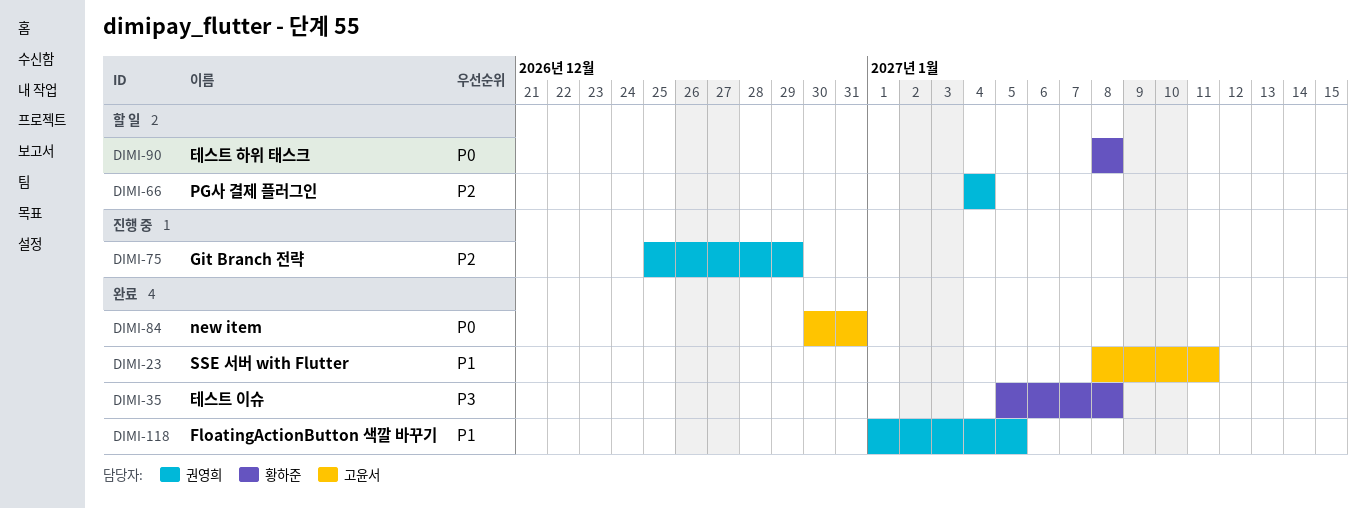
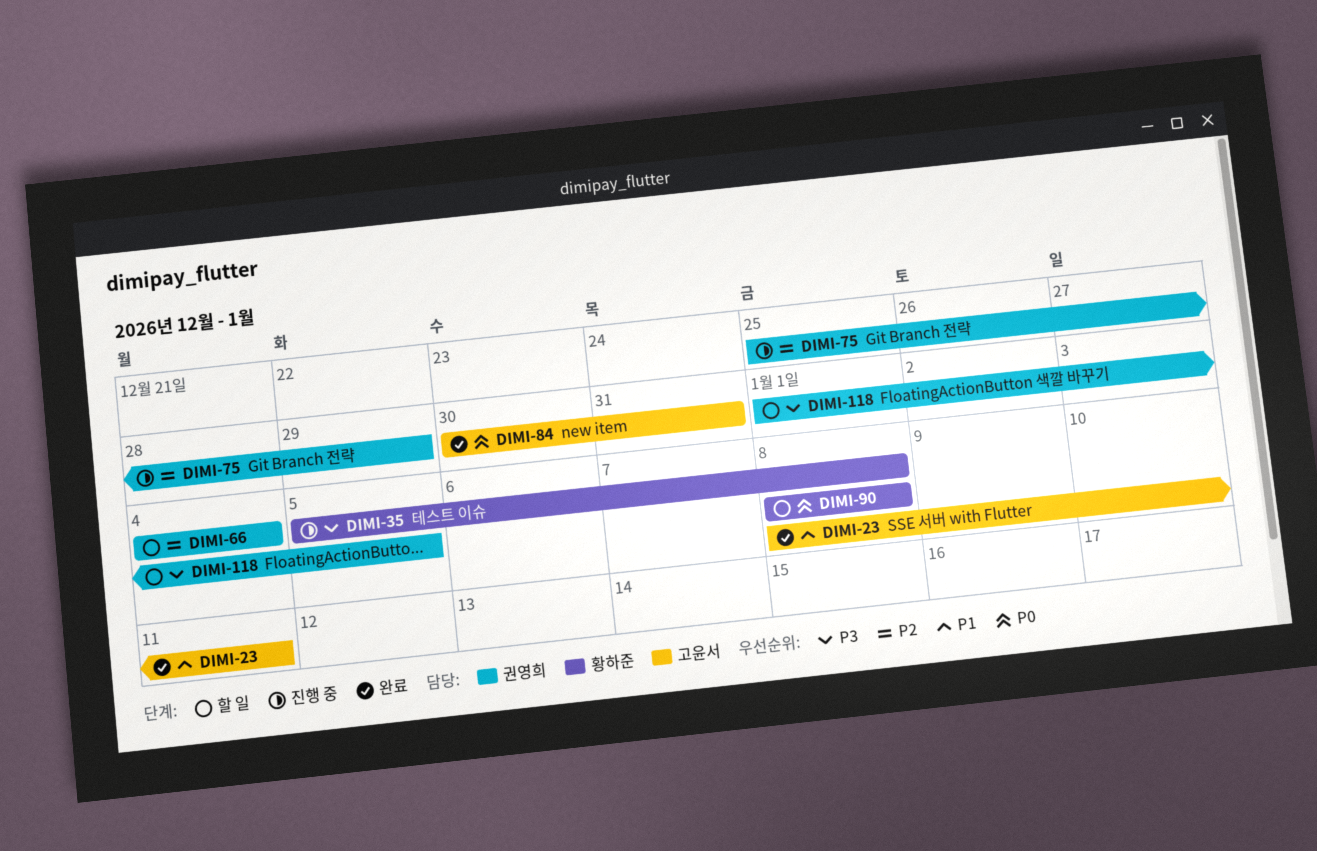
DIMI-35, status: 완료 -> 진행 중
DIMI-118, status: 완료 -> 할 일
DIMI-118, priority: P1 -> P3

